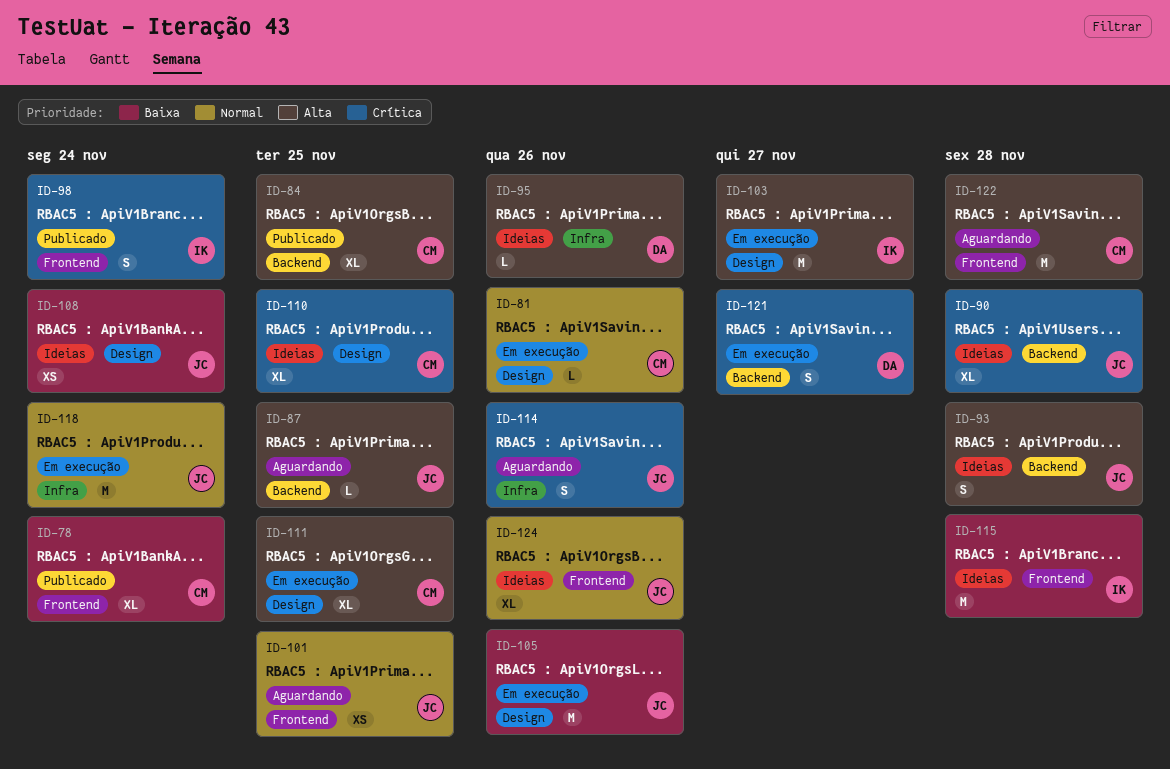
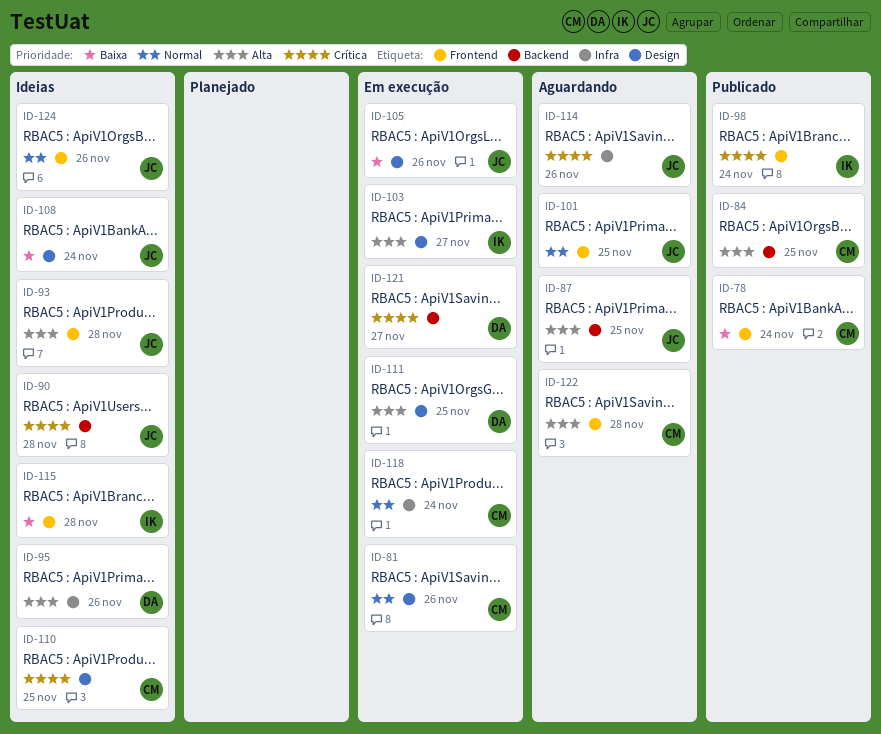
ID-93, label: Backend -> Frontend
ID-111, owner: CM -> DA
ID-118, owner: JC -> CM

